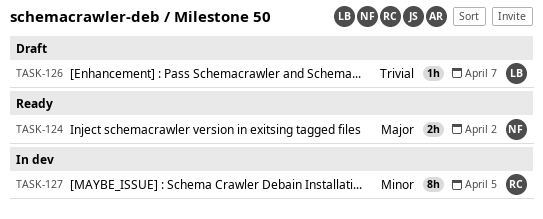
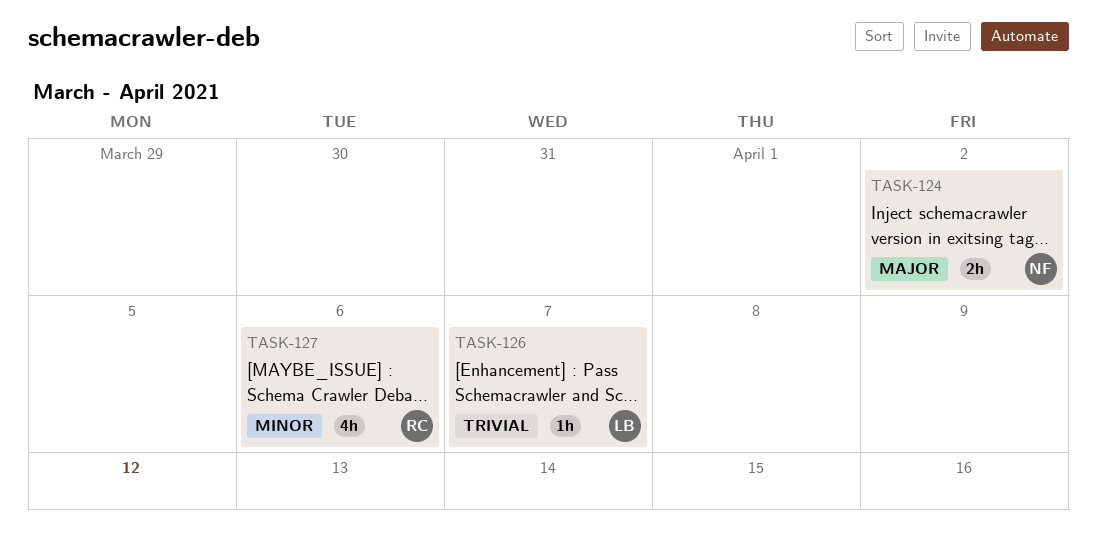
TASK-127, estimate: 8h -> 4h
TASK-127, due: Apr 5 -> Apr 6

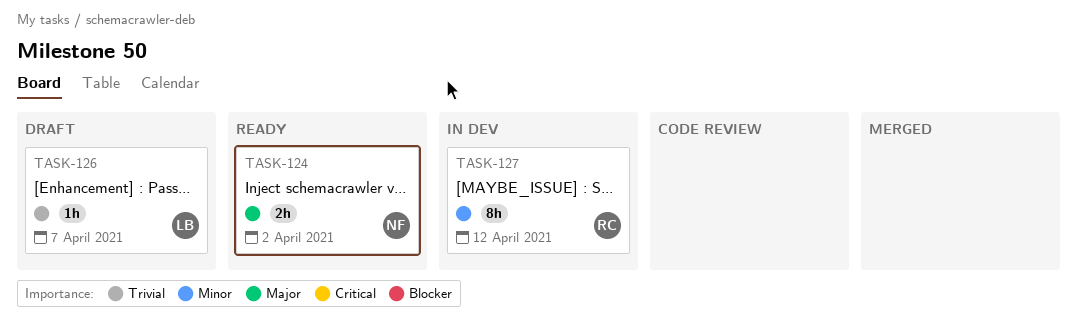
TASK-127, estimate: 4h -> 8h
TASK-127, due: Apr 6 -> Apr 12

